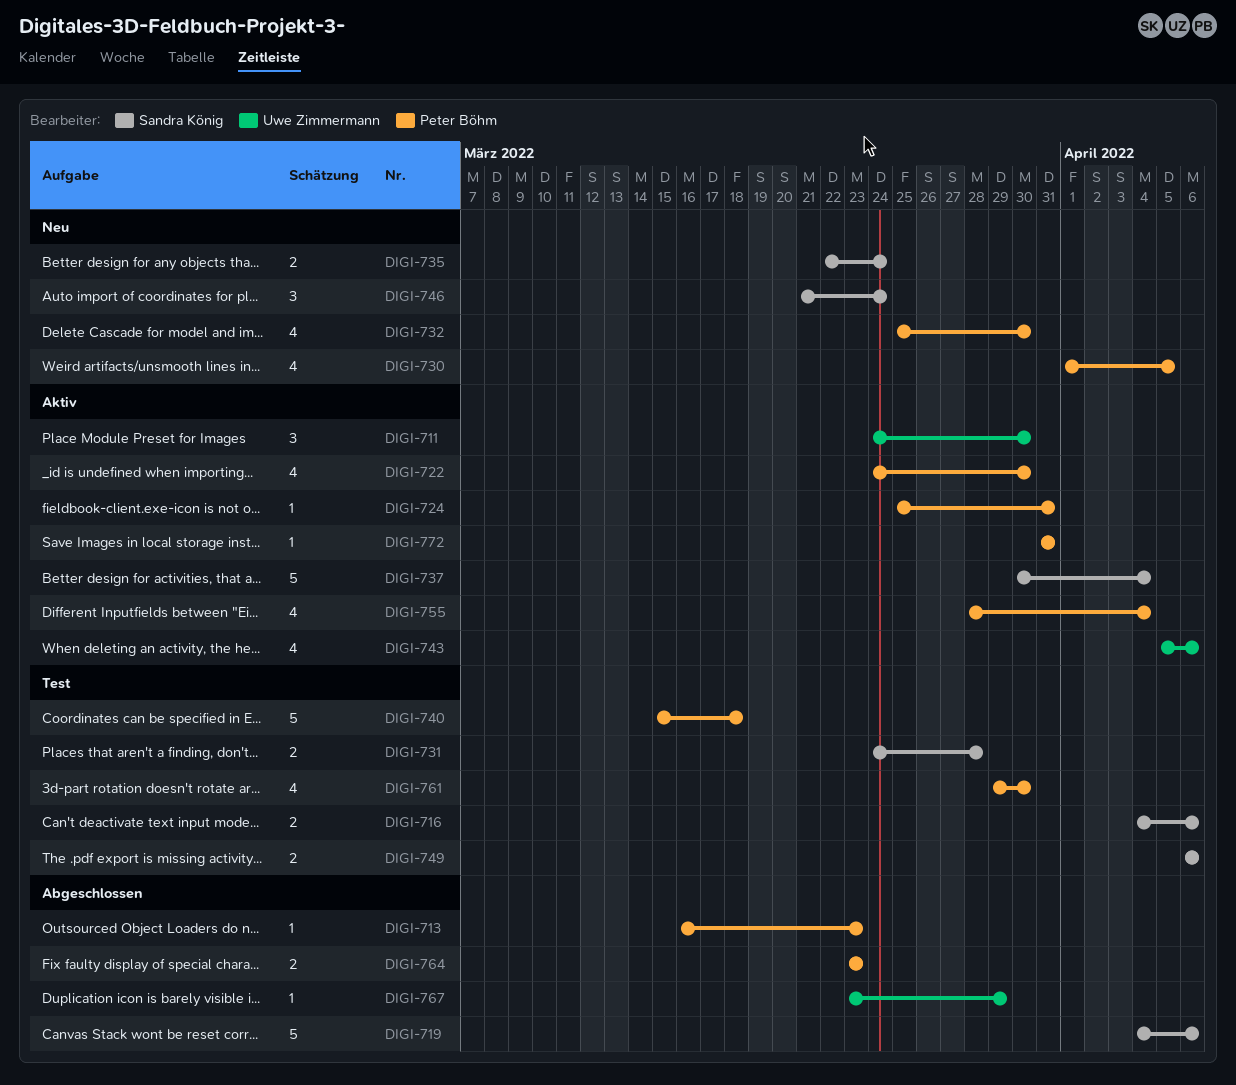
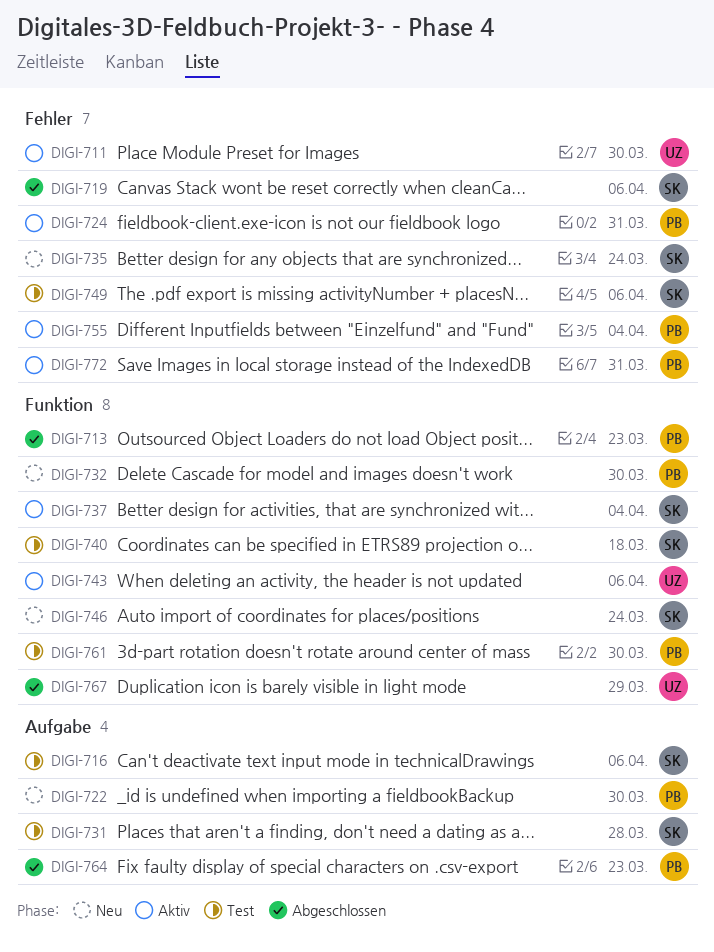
DIGI-722, status: Aktiv -> Neu
DIGI-730: present -> none
DIGI-740, owner: Peter Böhm -> Sandra König

